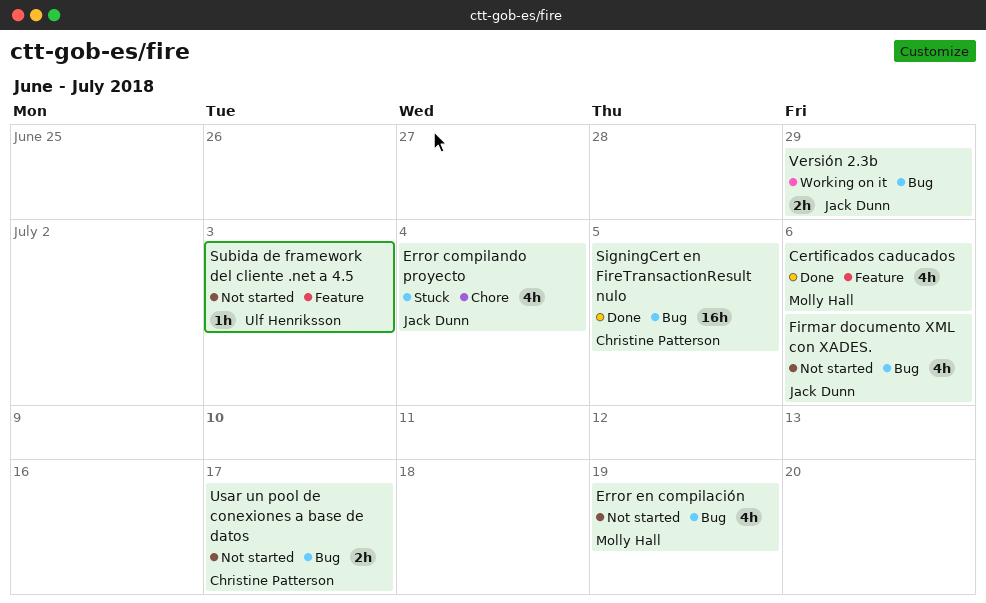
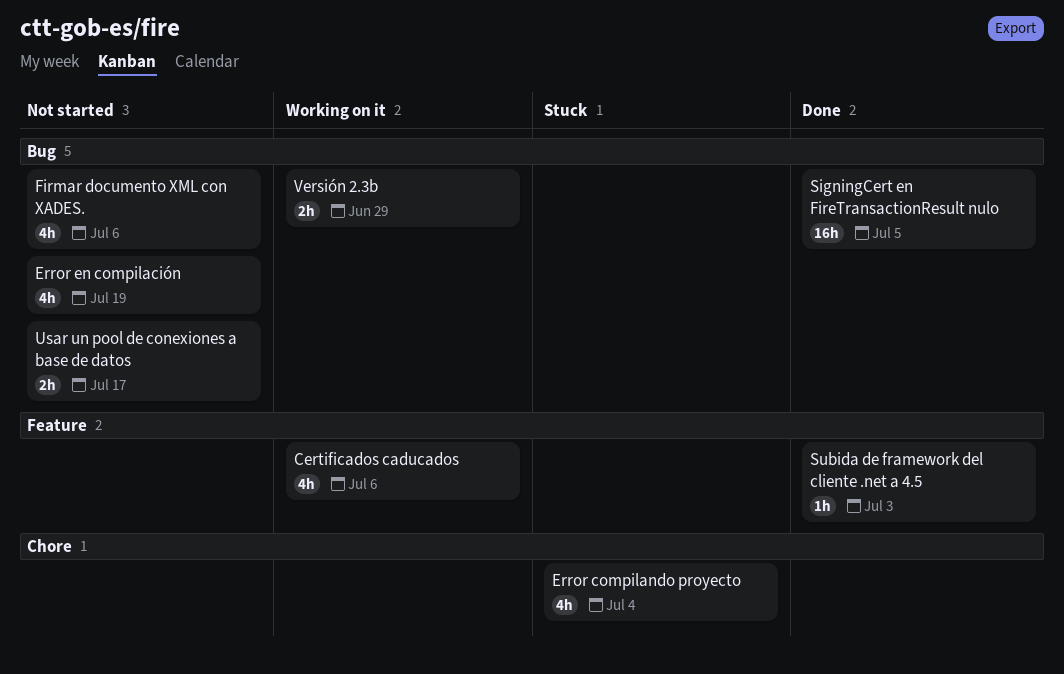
Certificados caducados, status: Done -> Working on it
Subida de framework del cliente .net a 4.5, status: Not started -> Done

